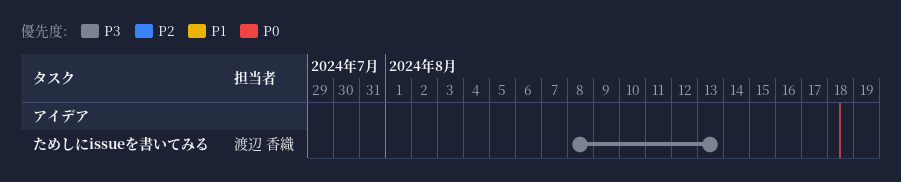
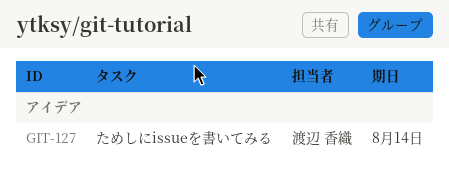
ためしにissueを書いてみる, due: Aug 13 -> Aug 14

